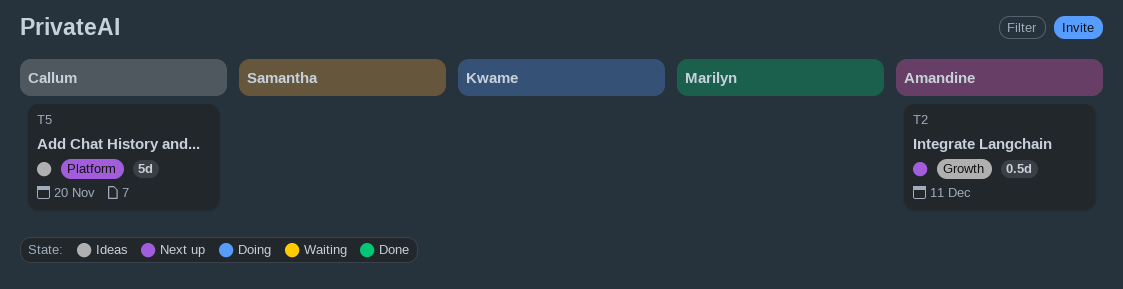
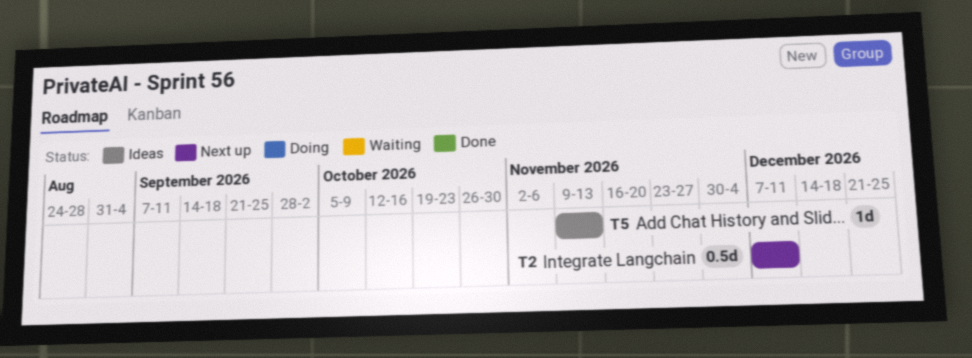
T5, estimate: 5d -> 1d
T5, due: Nov 20 -> Nov 13

